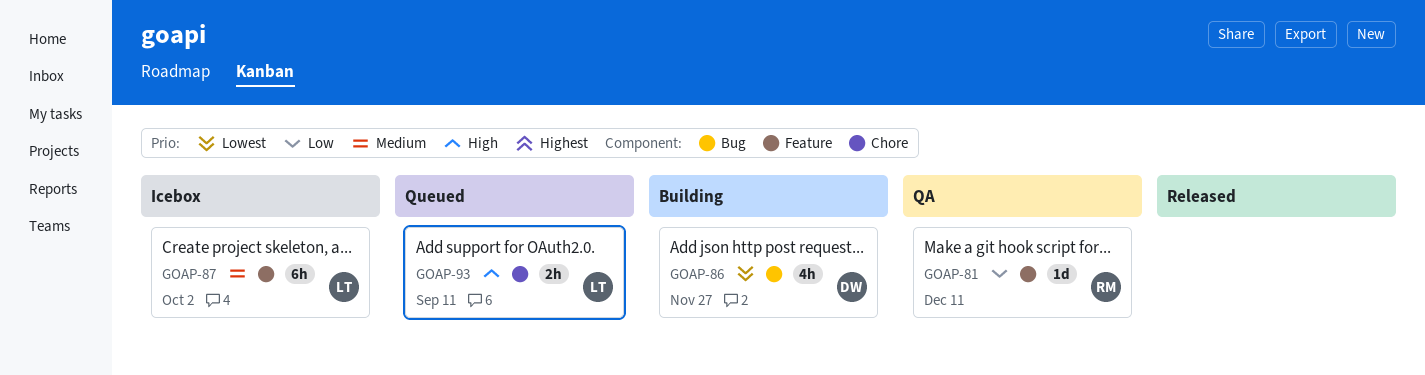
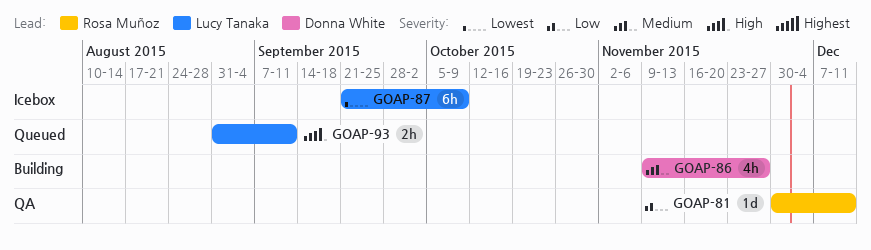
GOAP-86, priority: Lowest -> Medium
GOAP-87, priority: Medium -> Lowest
GOAP-87, due: Oct 2 -> Oct 9

